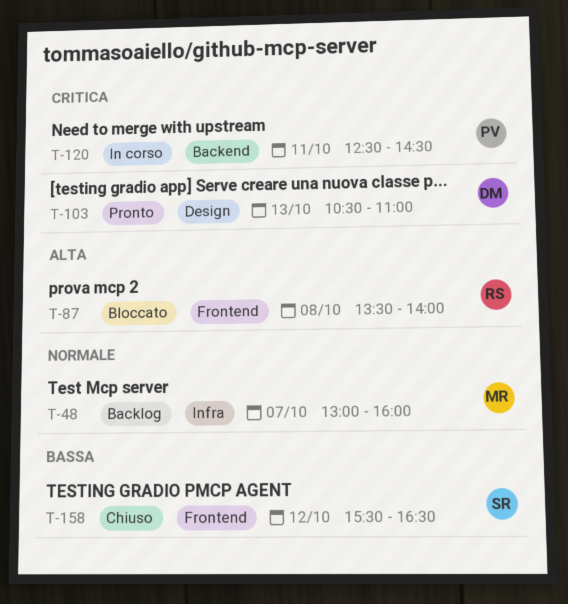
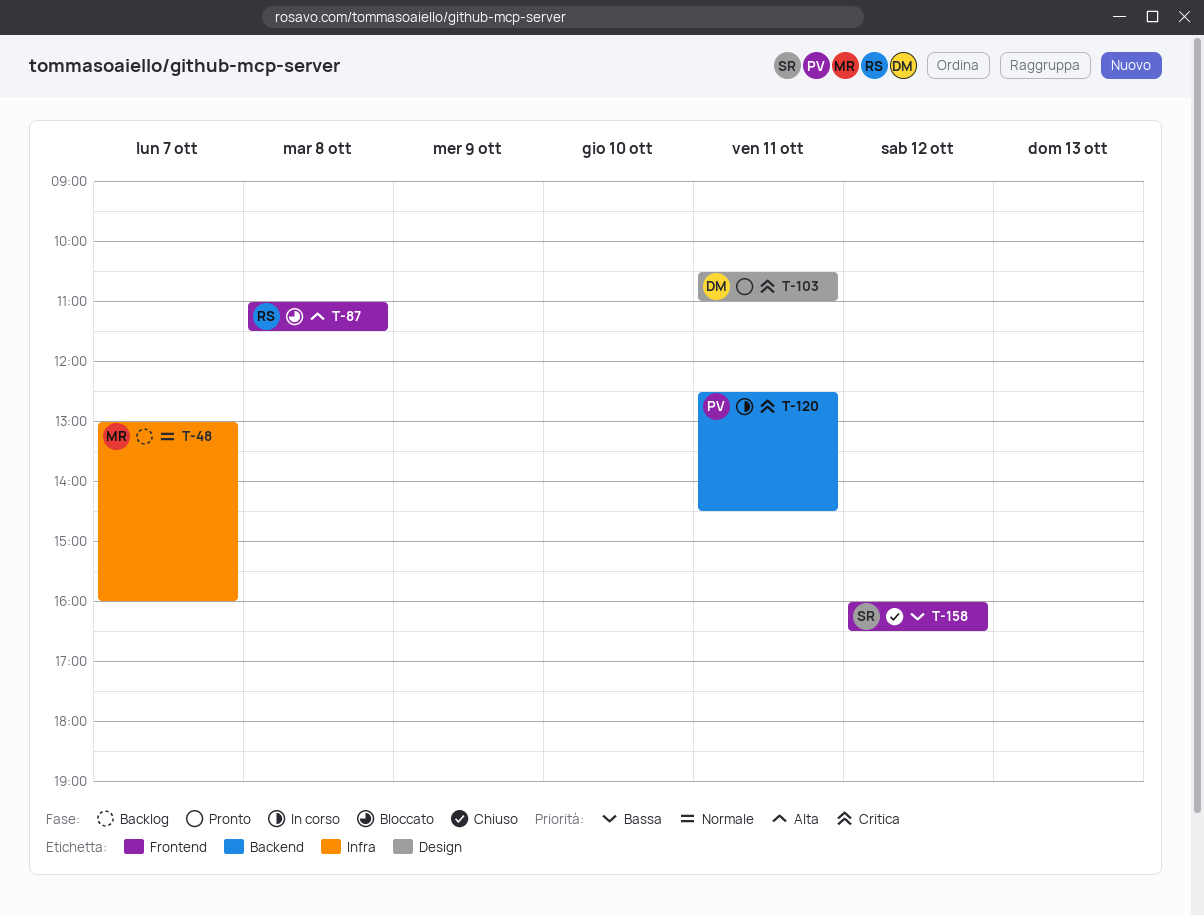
T-87, begins: 13:30 -> 11:00
T-87, ends: 14:00 -> 11:30
T-103, day: Oct 13 -> Oct 11
T-158, begins: 15:30 -> 16:00

